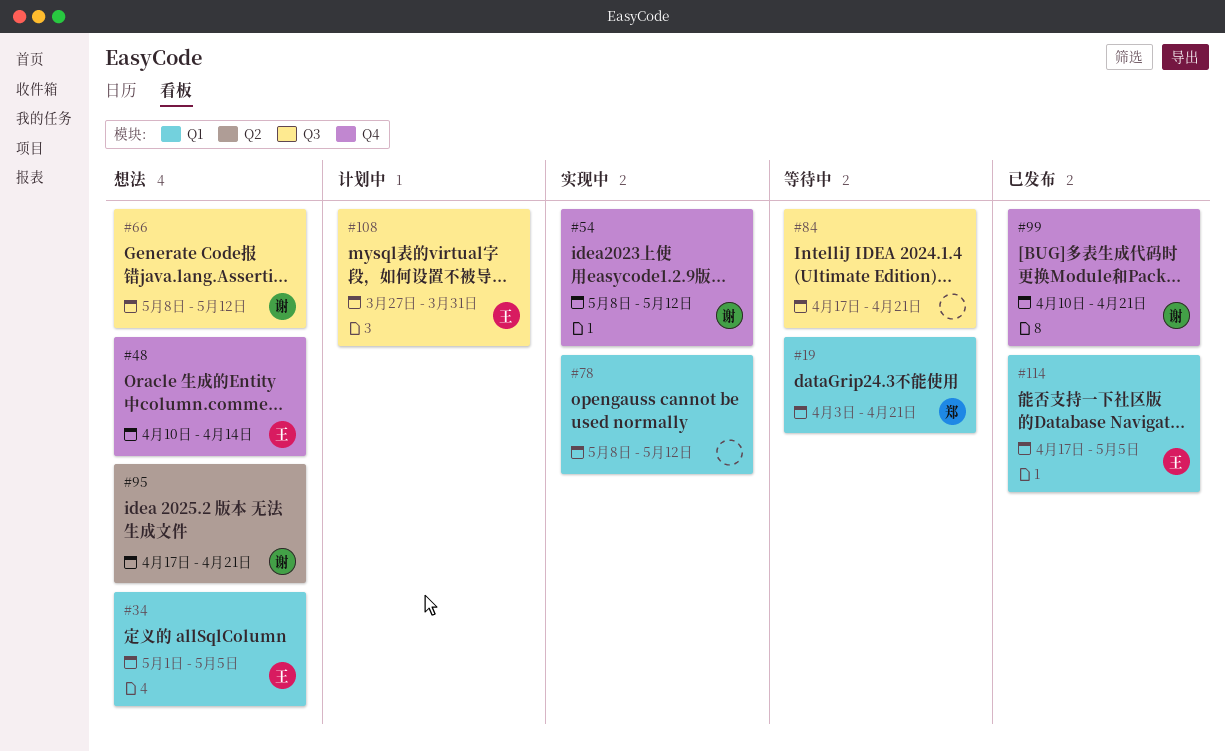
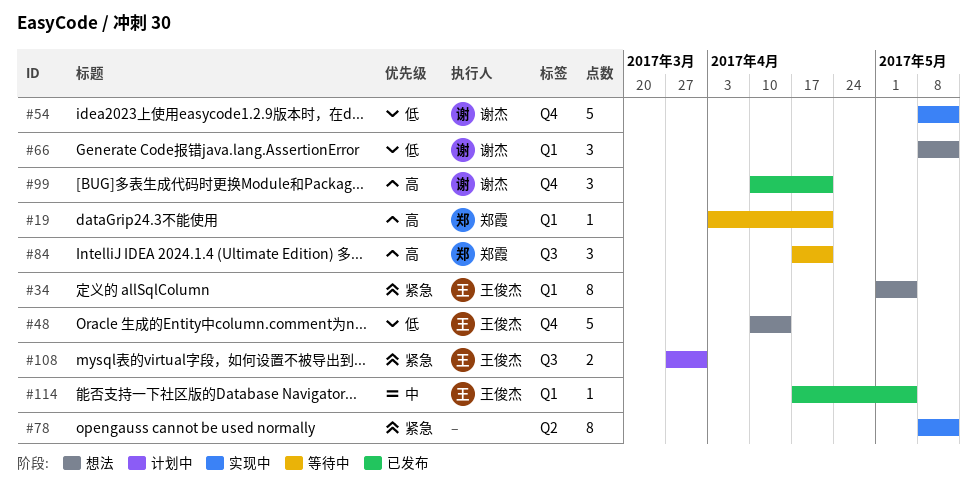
#66, label: Q3 -> Q1
#78, label: Q1 -> Q2
#84, owner: none -> 郑霞
#95: present -> none

